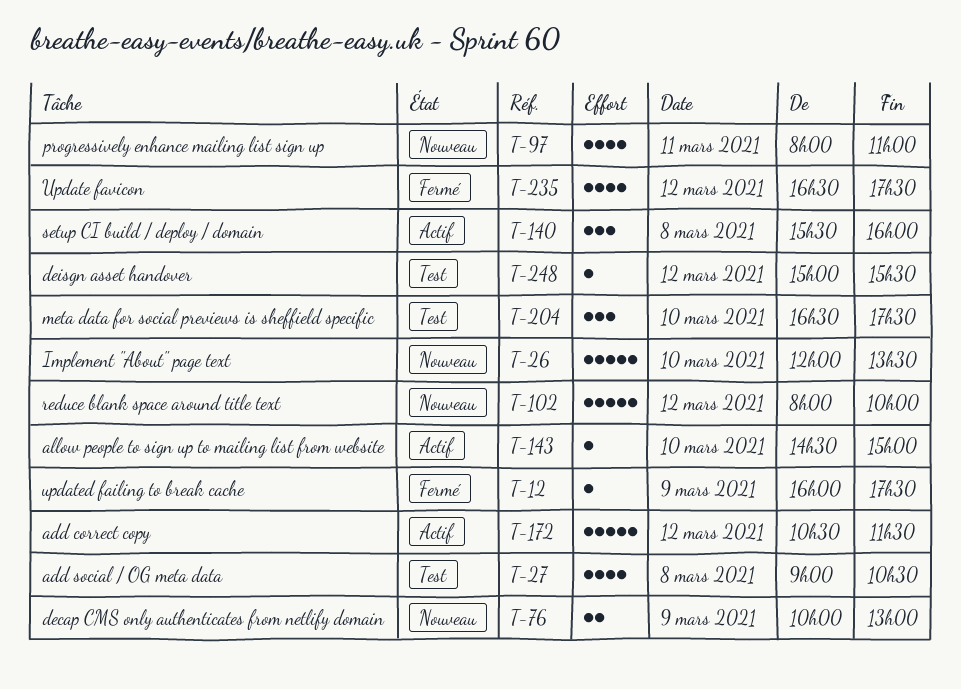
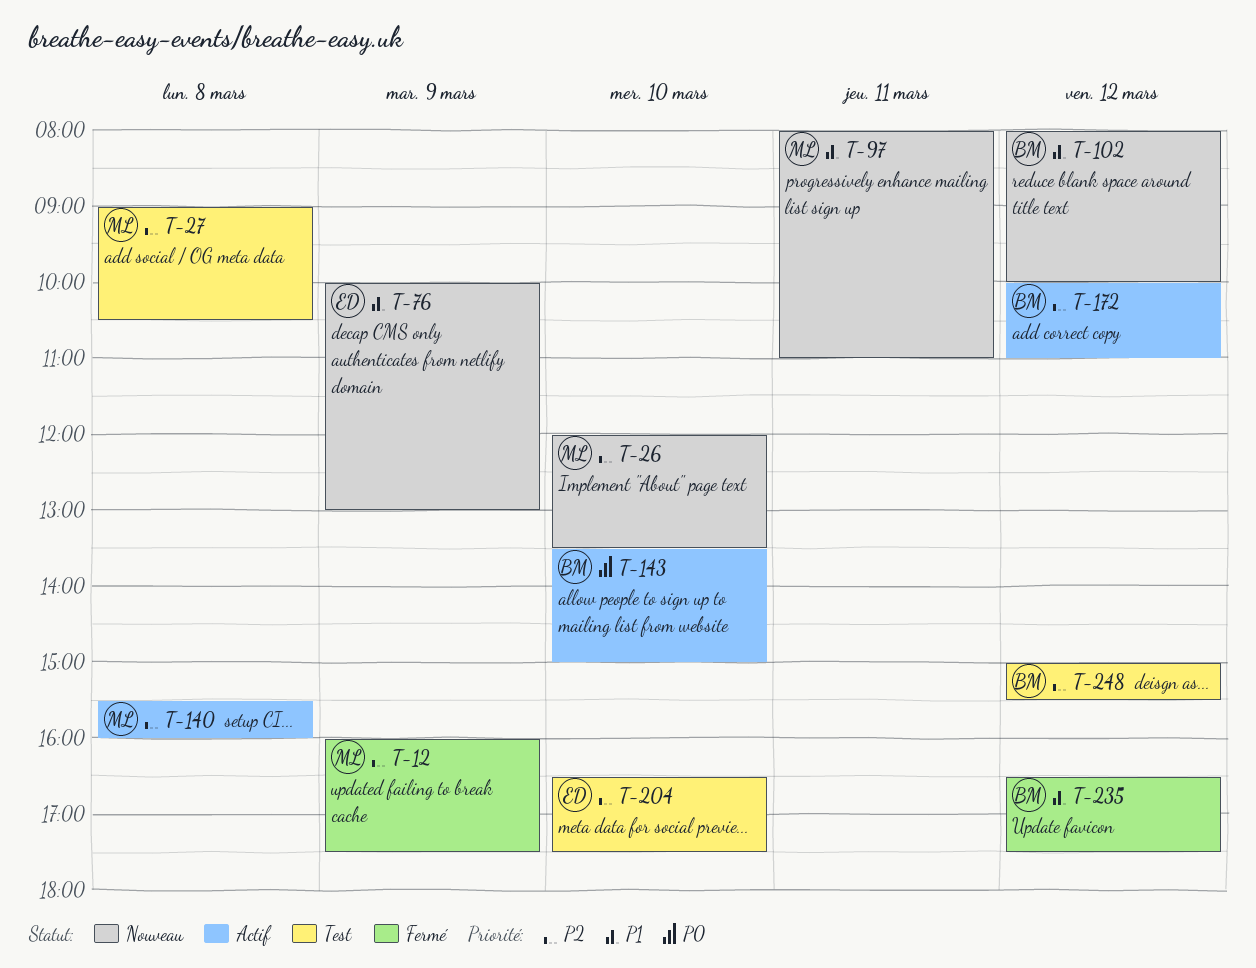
T-143, begins: 14:30 -> 13:30
T-172, begins: 10:30 -> 10:00
T-172, ends: 11:30 -> 11:00

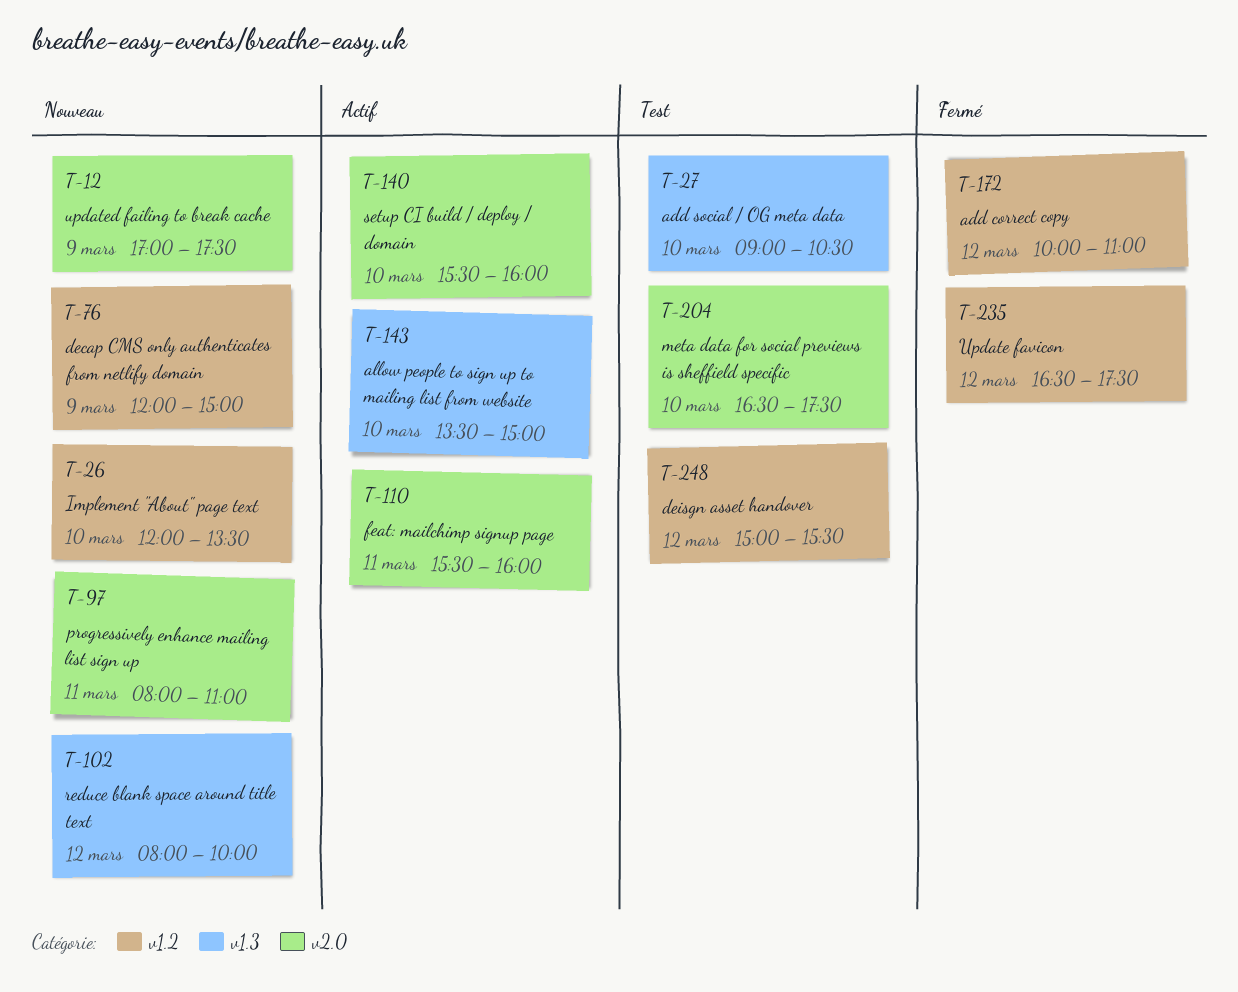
T-12, status: Fermé -> Nouveau
T-12, begins: 16:00 -> 17:00
T-27, day: Mar 8 -> Mar 10
T-76, begins: 10:00 -> 12:00
T-76, ends: 13:00 -> 15:00
T-110: none -> present
T-140, day: Mar 8 -> Mar 10
T-172, status: Actif -> Fermé

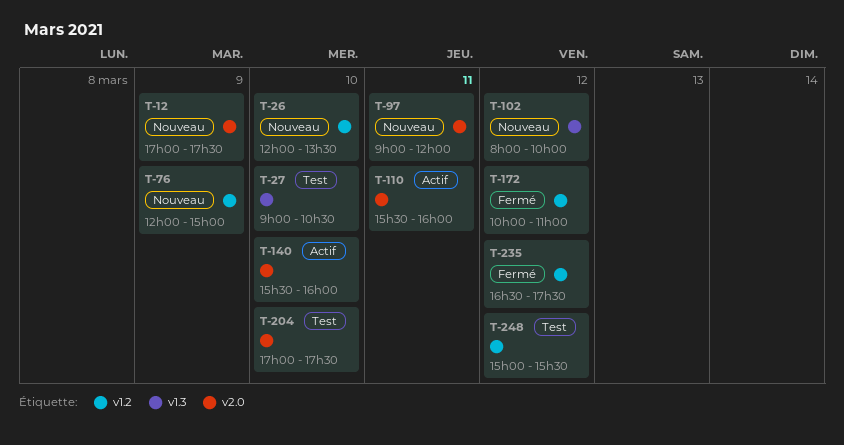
T-97, begins: 08:00 -> 09:00
T-97, ends: 11:00 -> 12:00
T-143: present -> none
T-204, begins: 16:30 -> 17:00

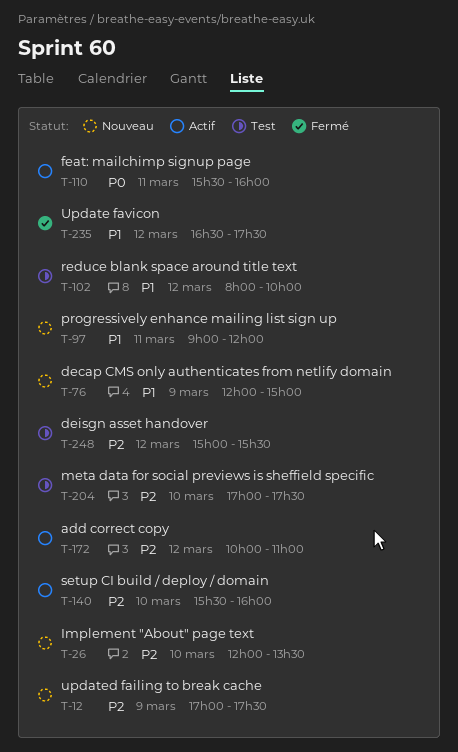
T-27: present -> none
T-102, status: Nouveau -> Test
T-172, status: Fermé -> Actif

